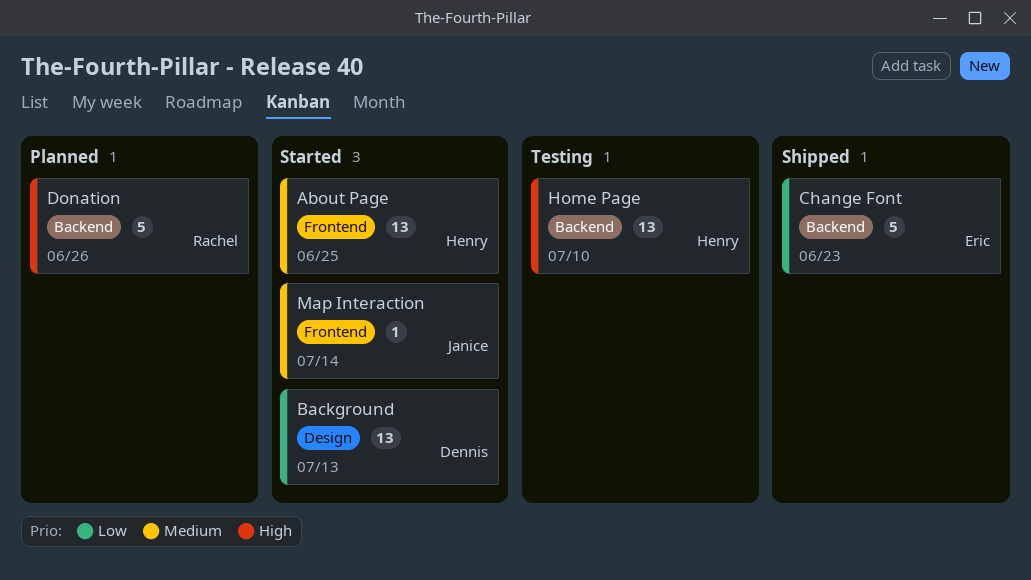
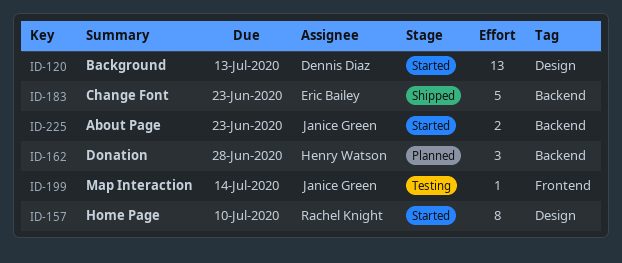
About Page, owner: Henry Watson -> Janice Green
About Page, label: Frontend -> Backend
About Page, estimate: 13 -> 2
About Page, due: Jun 25 -> Jun 23
Donation, owner: Rachel Knight -> Henry Watson
Donation, estimate: 5 -> 3
Donation, due: Jun 26 -> Jun 28
Home Page, status: Testing -> Started
Home Page, owner: Henry Watson -> Rachel Knight
Home Page, label: Backend -> Design
Home Page, estimate: 13 -> 8
Map Interaction, status: Started -> Testing

